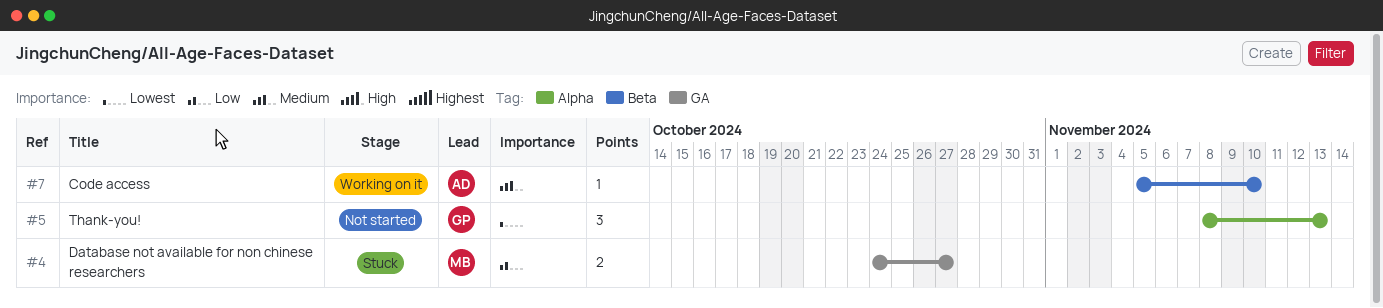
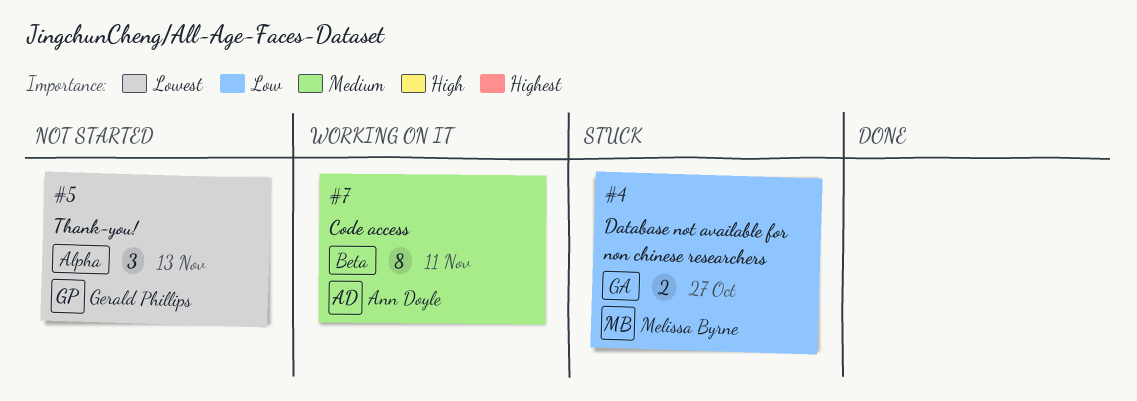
#7, estimate: 1 -> 8
#7, due: Nov 10 -> Nov 11

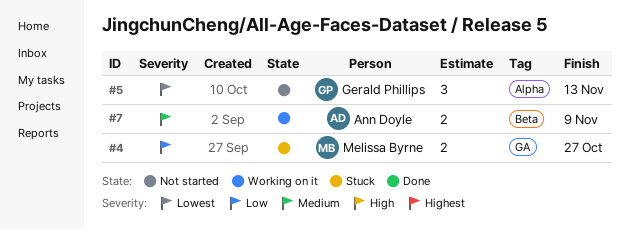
#7, estimate: 8 -> 2
#7, due: Nov 11 -> Nov 9

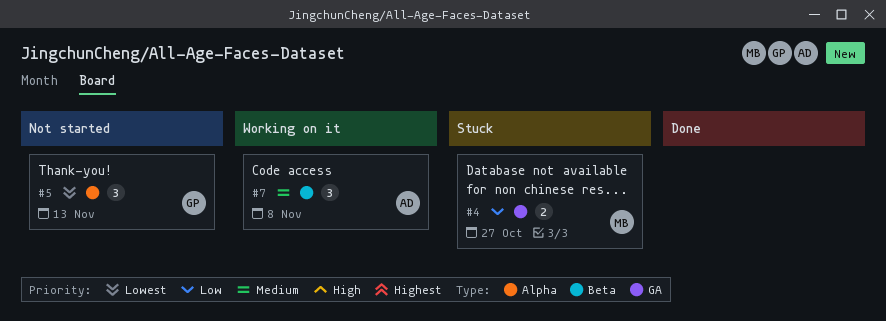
#7, estimate: 2 -> 3
#7, due: Nov 9 -> Nov 8

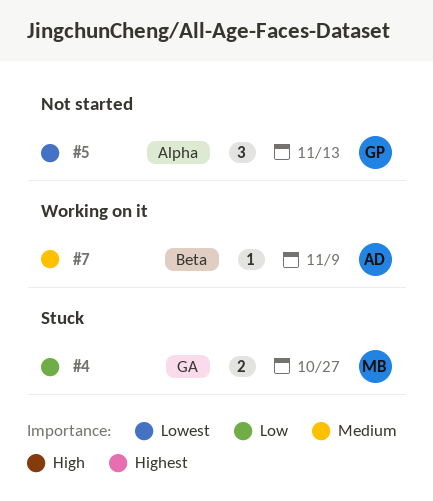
#7, estimate: 3 -> 1
#7, due: Nov 8 -> Nov 9

